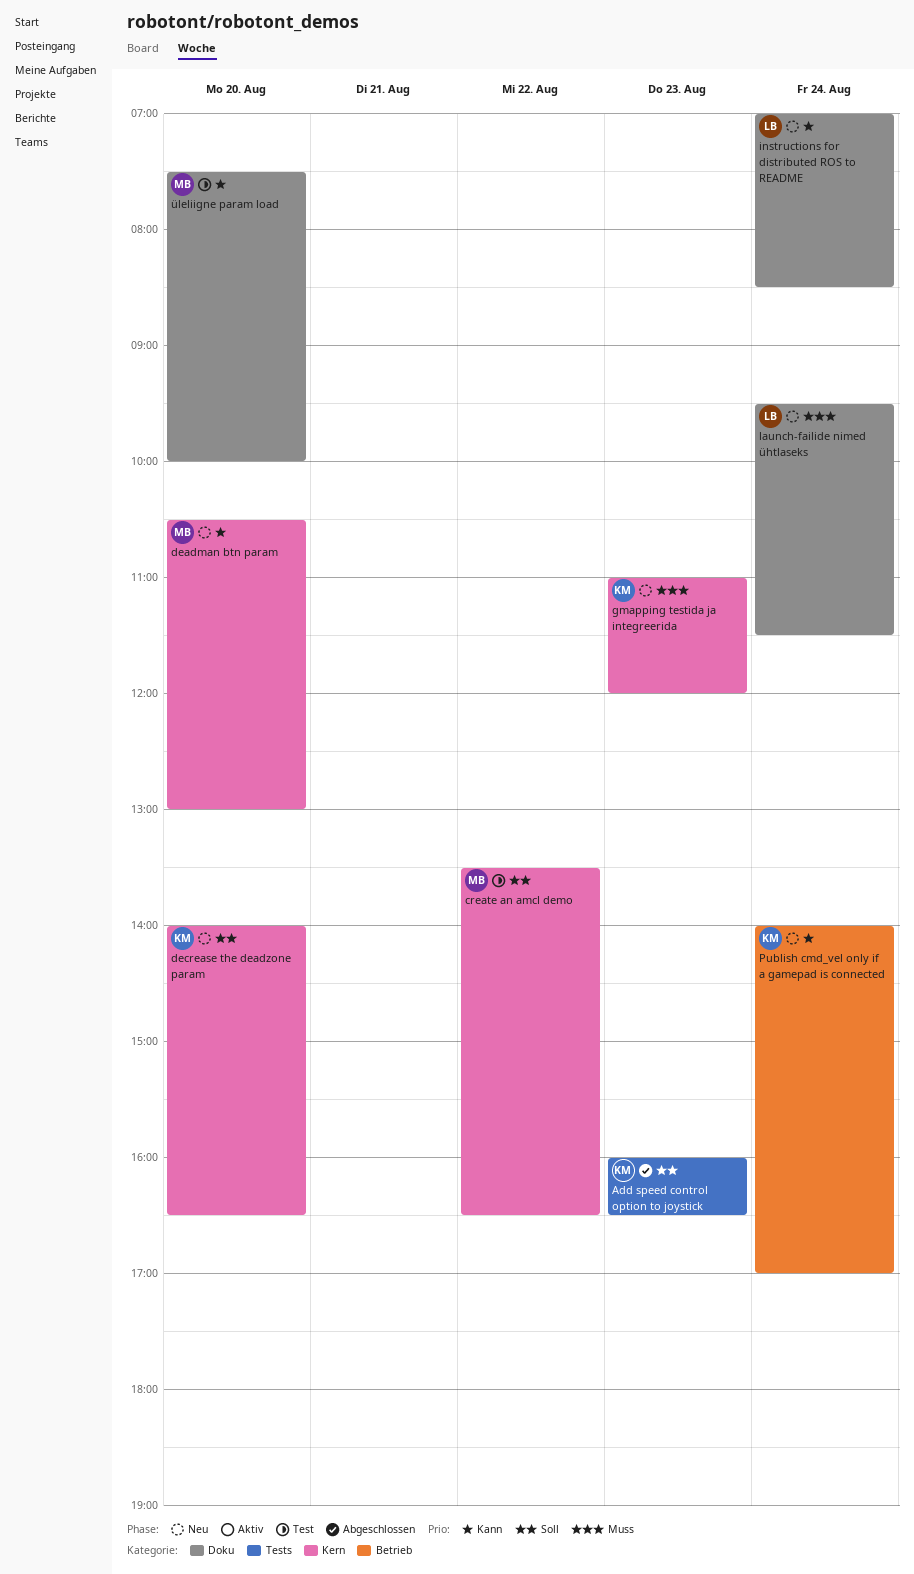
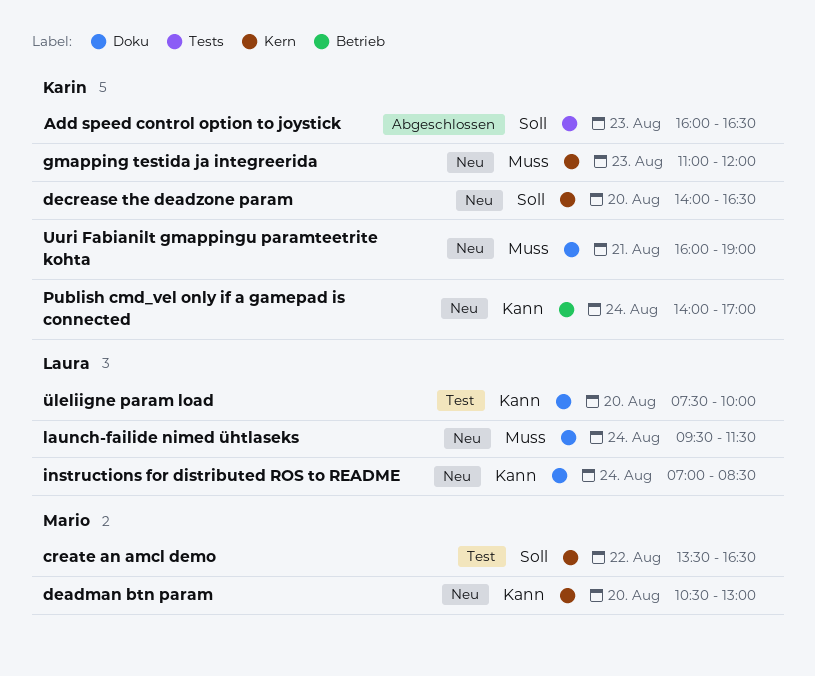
Uuri Fabianilt gmappingu paramteetrite kohta: none -> present
üleliigne param load, owner: Mario -> Laura

